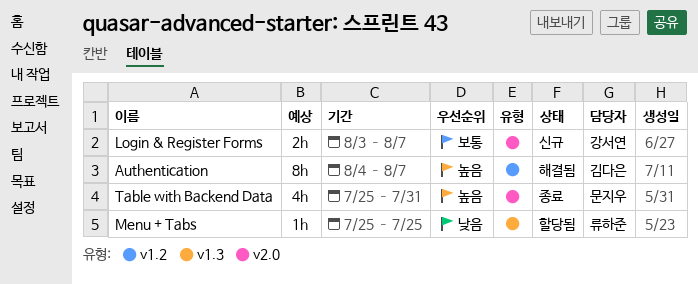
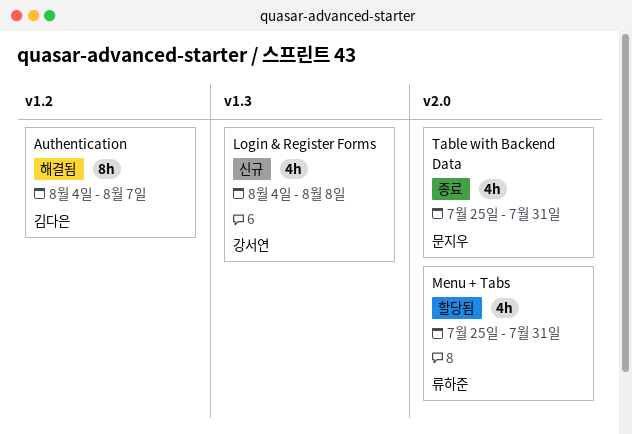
Login & Register Forms, label: v2.0 -> v1.3
Login & Register Forms, estimate: 2h -> 4h
Login & Register Forms, start: Aug 3 -> Aug 4
Login & Register Forms, due: Aug 7 -> Aug 8
Menu + Tabs, label: v1.3 -> v2.0
Menu + Tabs, estimate: 1h -> 4h
Menu + Tabs, due: Jul 25 -> Jul 31

